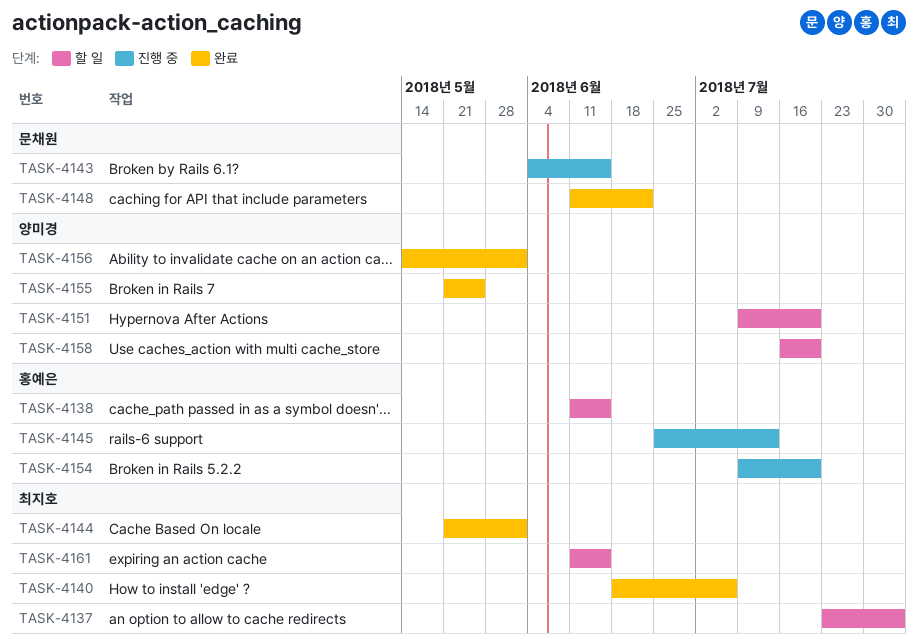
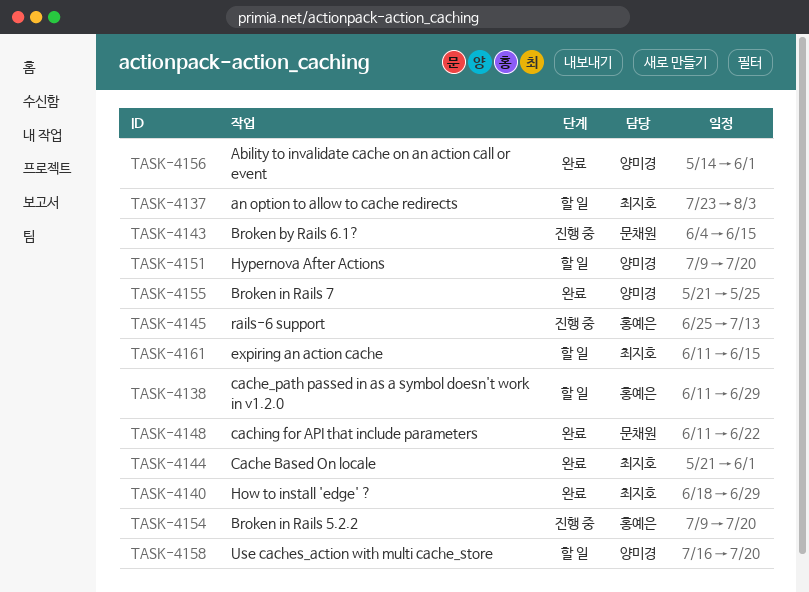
TASK-4138, due: Jun 15 -> Jun 29
TASK-4140, due: Jul 6 -> Jun 29

